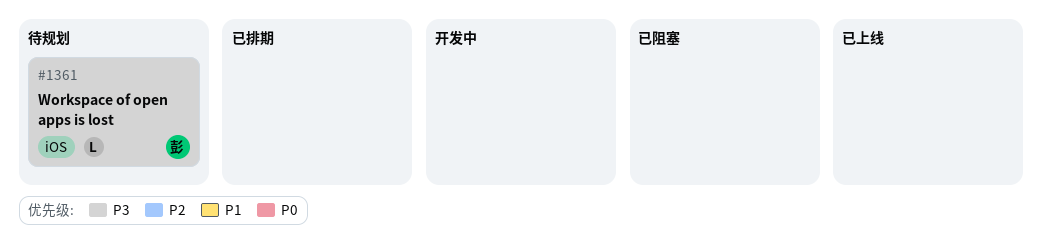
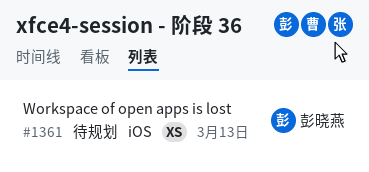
#1361, estimate: L -> XS

